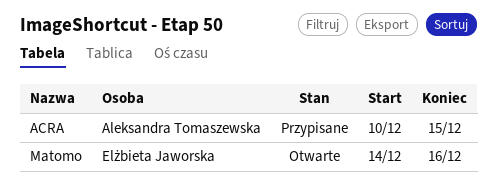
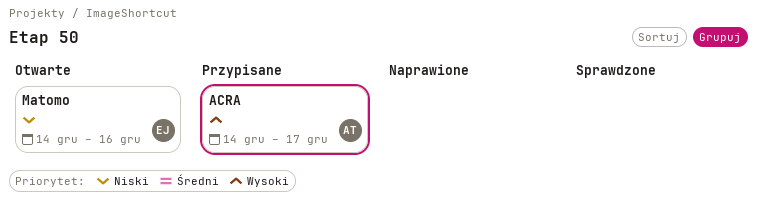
ACRA, start: Dec 10 -> Dec 14
ACRA, due: Dec 15 -> Dec 17

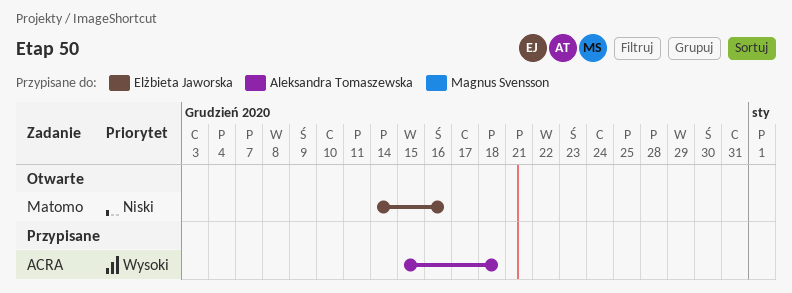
ACRA, start: Dec 14 -> Dec 15
ACRA, due: Dec 17 -> Dec 18

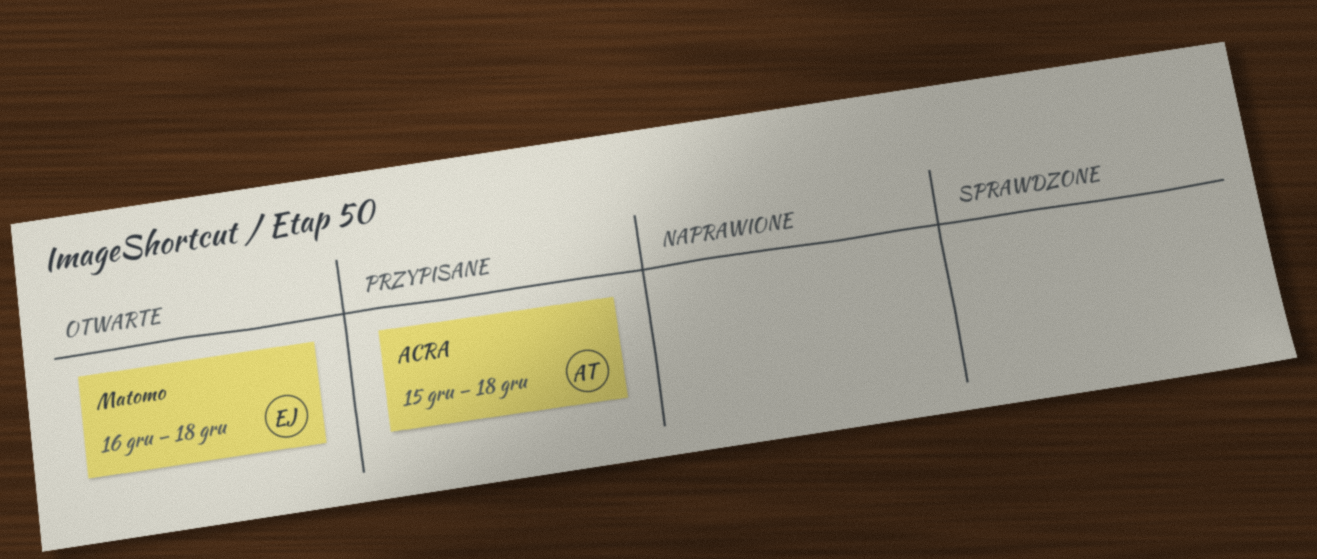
Matomo, start: Dec 14 -> Dec 16
Matomo, due: Dec 16 -> Dec 18

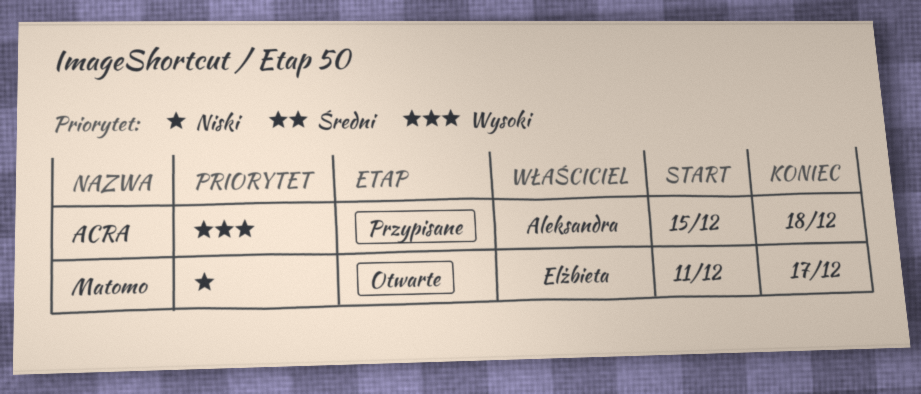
Matomo, start: Dec 16 -> Dec 11
Matomo, due: Dec 18 -> Dec 17

